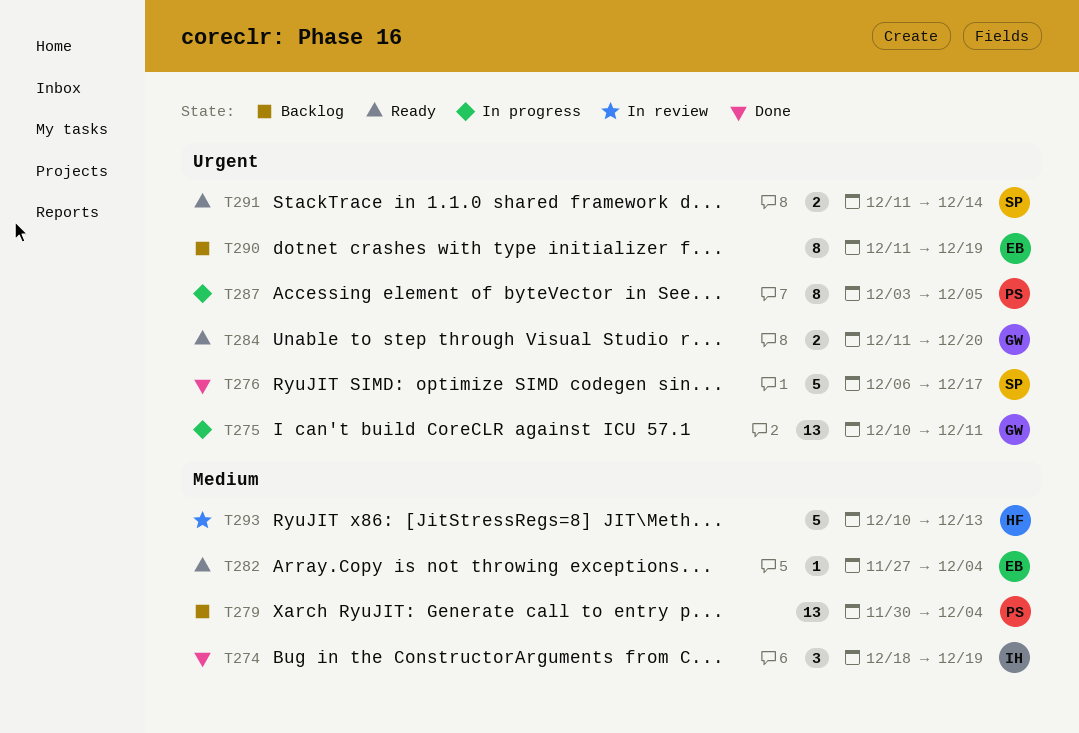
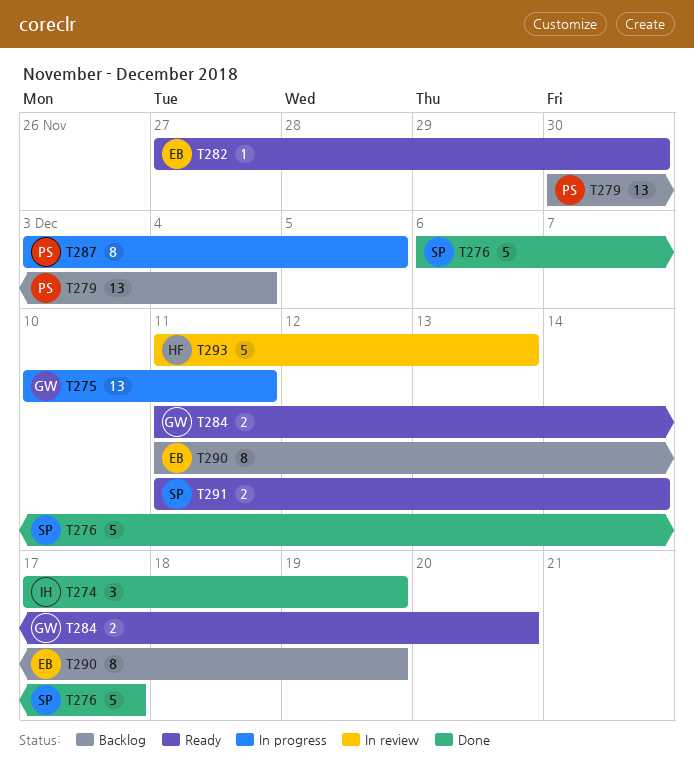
T274, start: Dec 18 -> Dec 17
T282, due: Dec 4 -> Nov 30
T293, start: Dec 10 -> Dec 11

